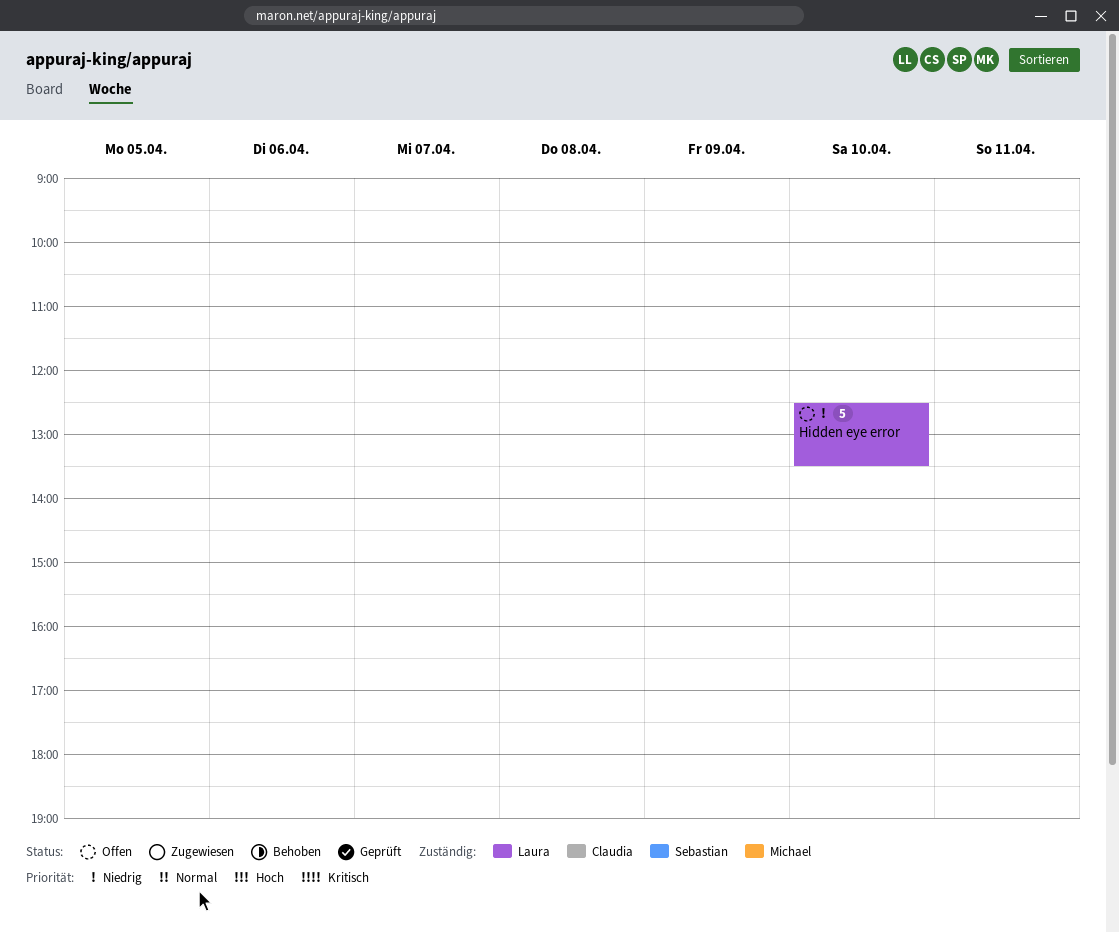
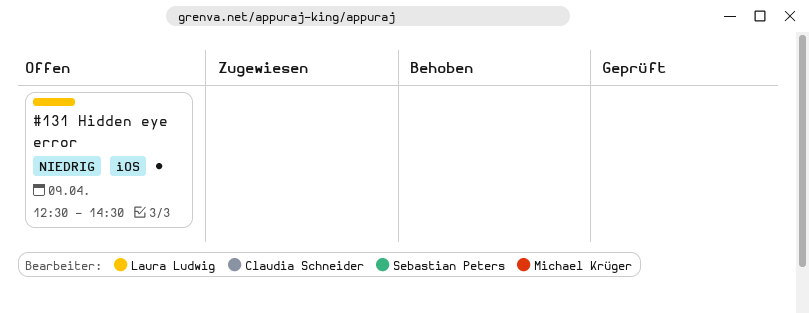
Hidden eye error, estimate: 5 -> 1
Hidden eye error, day: Apr 10 -> Apr 9
Hidden eye error, ends: 13:30 -> 14:30

